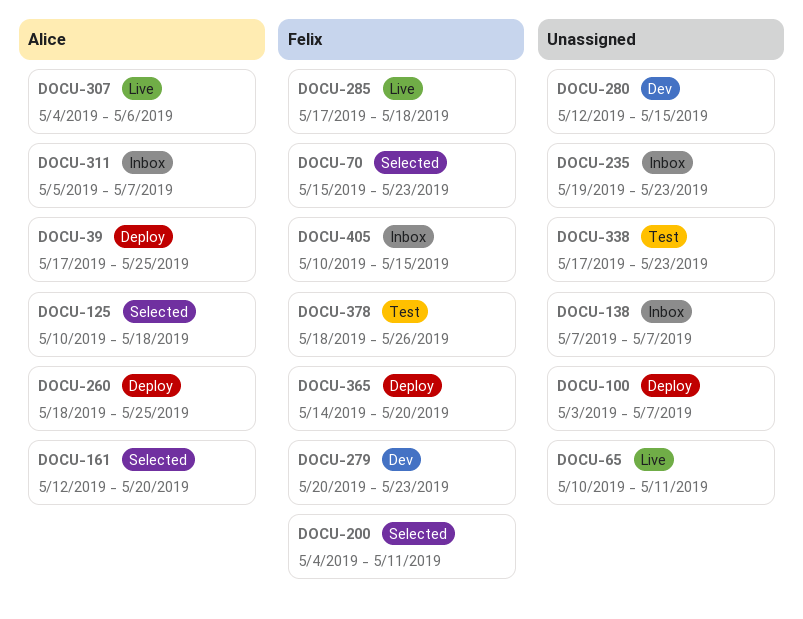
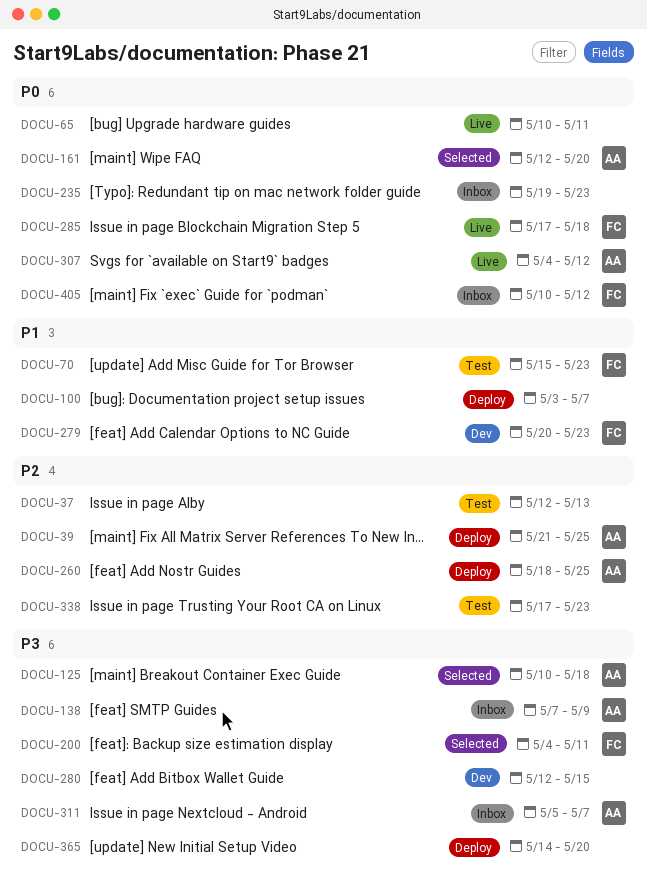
DOCU-37: none -> present
DOCU-39, start: May 17 -> May 21
DOCU-70, status: Selected -> Test
DOCU-138, owner: none -> Alice
DOCU-138, due: May 7 -> May 9
DOCU-307, due: May 6 -> May 12
DOCU-365, owner: Felix -> none
DOCU-378: present -> none
DOCU-405, due: May 15 -> May 12

